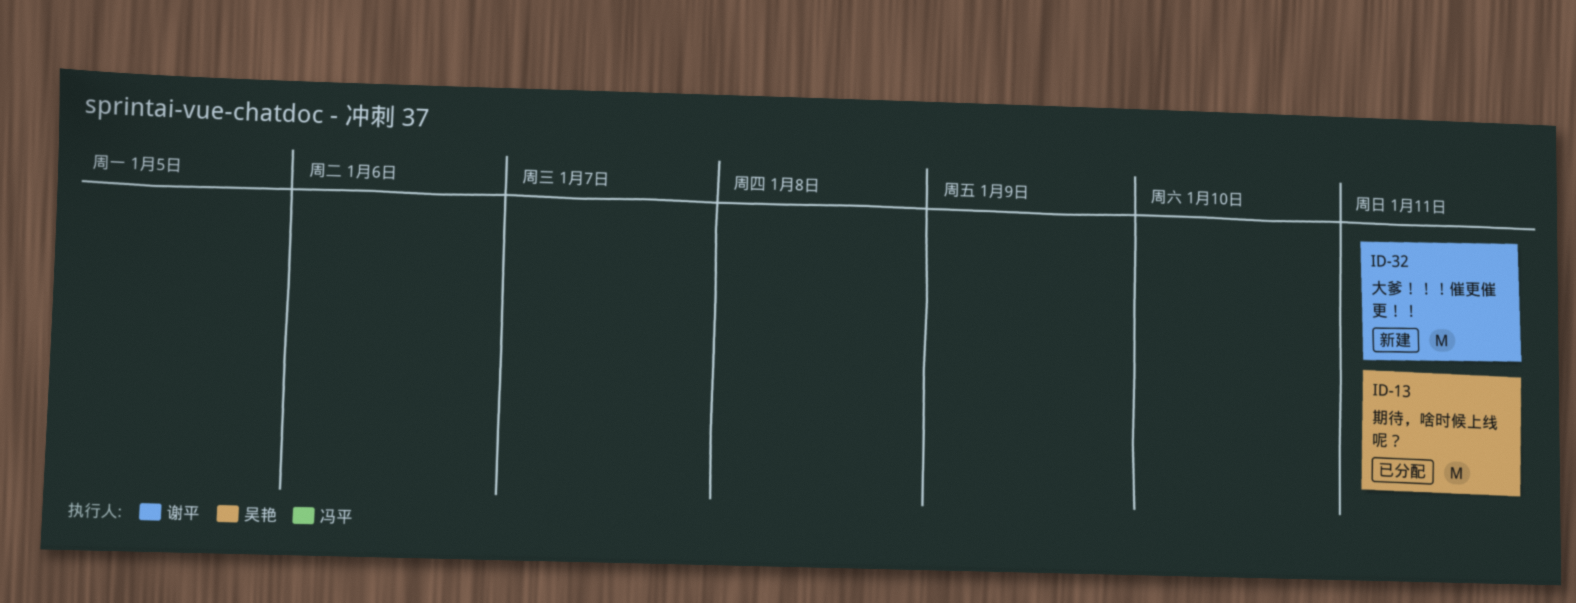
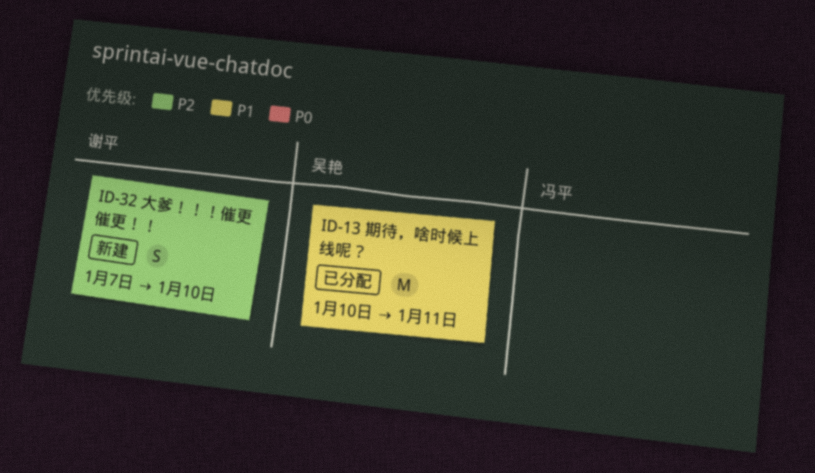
ID-32, estimate: M -> S
ID-32, due: Jan 11 -> Jan 10

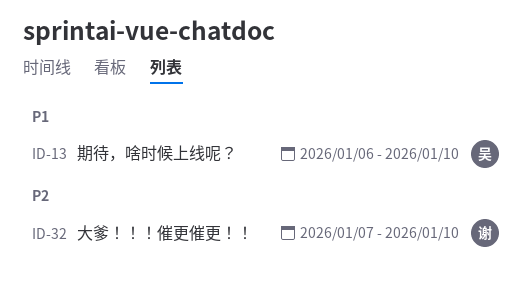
ID-13, start: Jan 10 -> Jan 6
ID-13, due: Jan 11 -> Jan 10

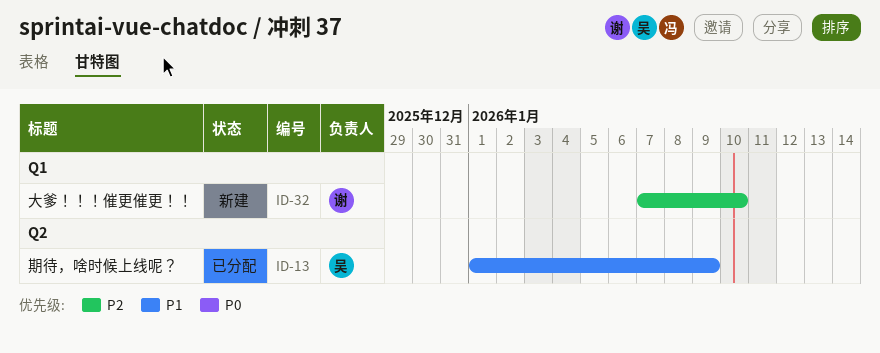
ID-13, start: Jan 6 -> Jan 1
ID-13, due: Jan 10 -> Jan 9

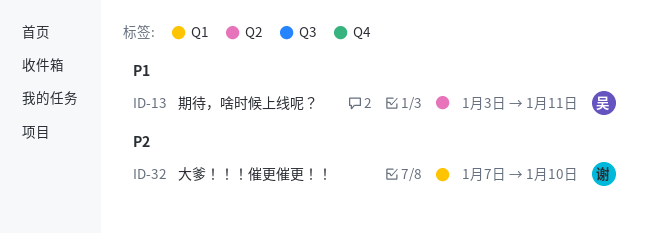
ID-13, start: Jan 1 -> Jan 3
ID-13, due: Jan 9 -> Jan 11

